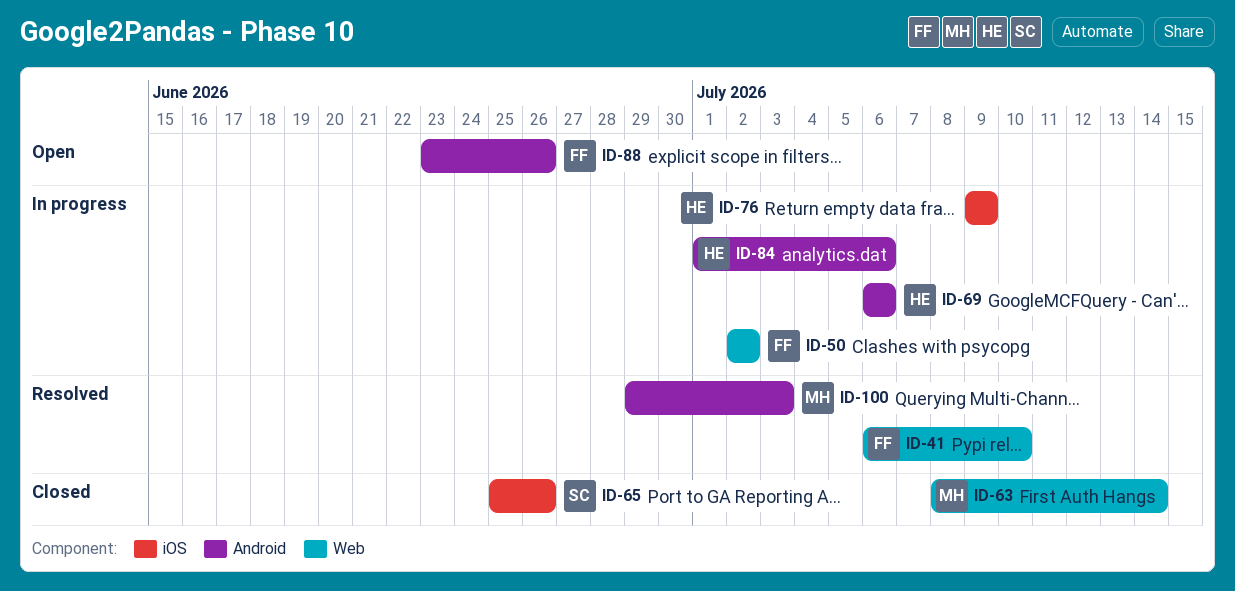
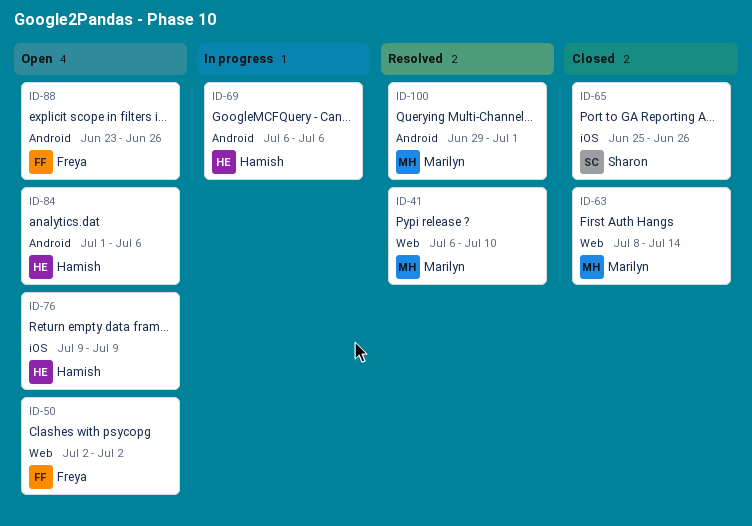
ID-41, owner: Freya -> Marilyn
ID-50, status: In progress -> Open
ID-76, status: In progress -> Open
ID-84, status: In progress -> Open
ID-100, due: Jul 3 -> Jul 1

